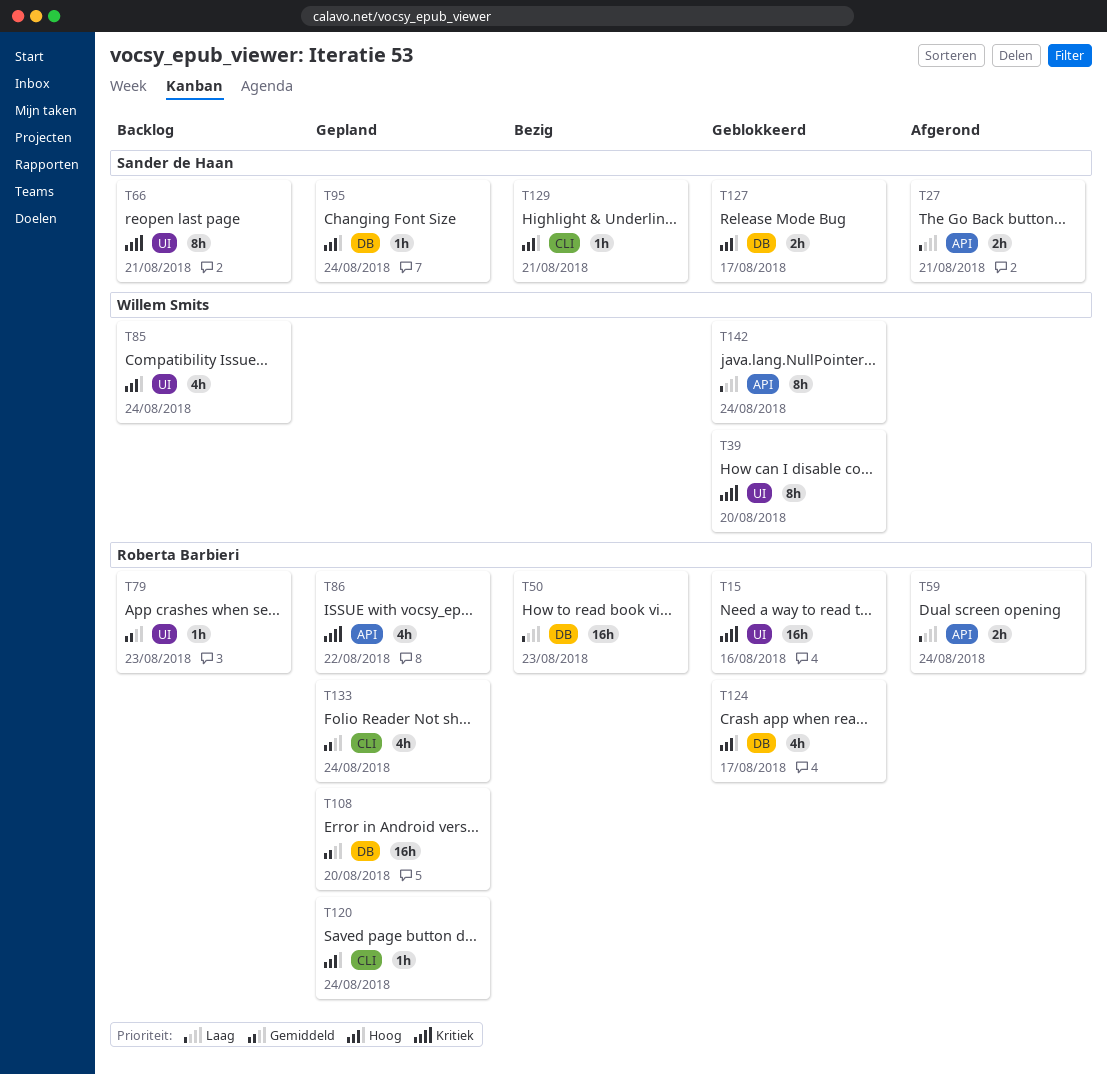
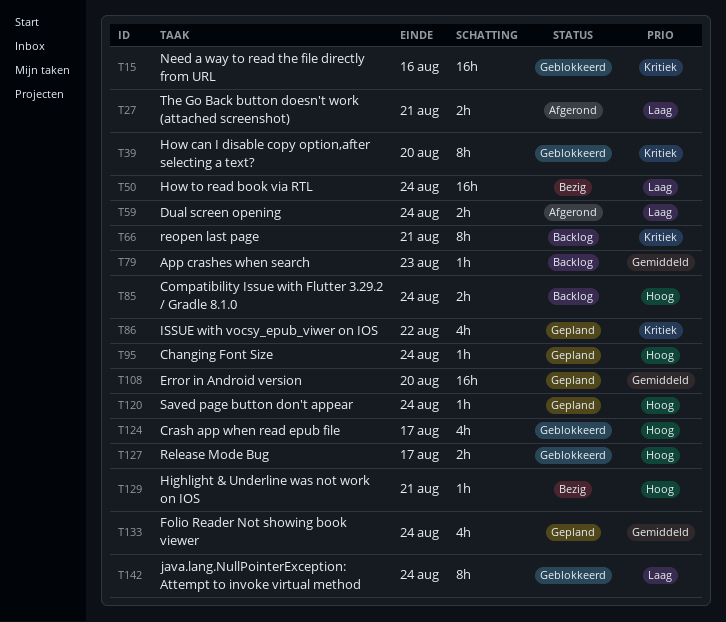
T50, due: Aug 23 -> Aug 24
T85, estimate: 4h -> 2h

